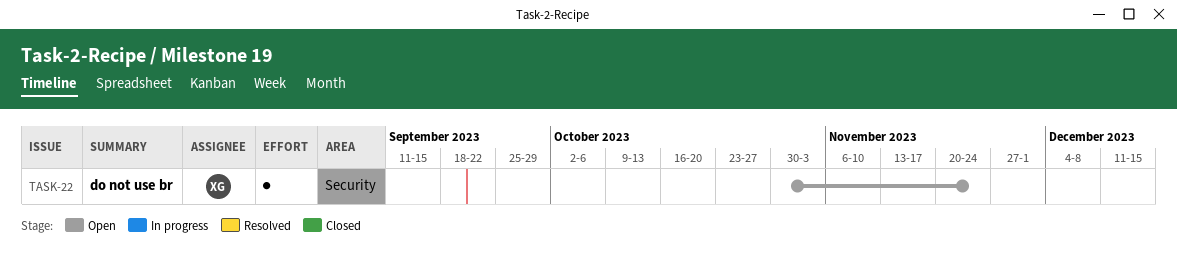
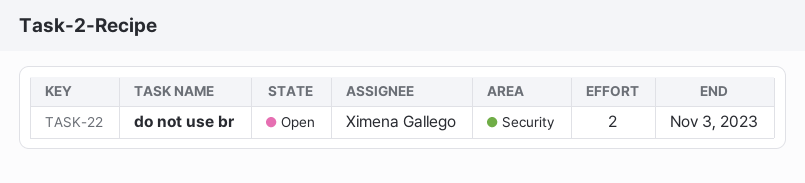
TASK-22, estimate: 1 -> 2
TASK-22, due: Nov 24 -> Nov 3

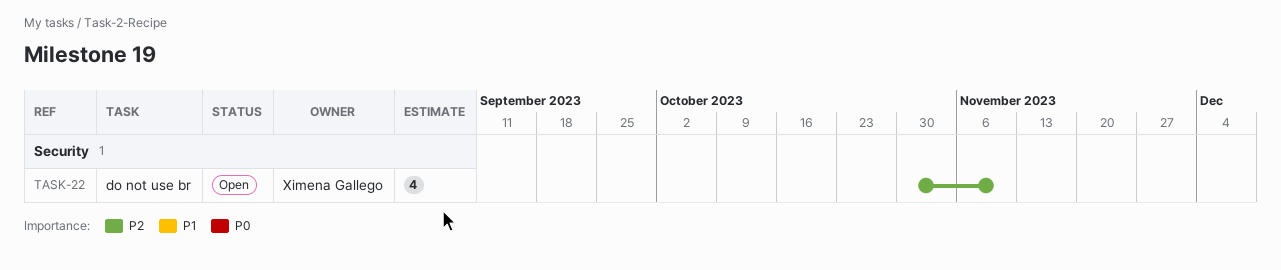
TASK-22, estimate: 2 -> 4
TASK-22, due: Nov 3 -> Nov 10

